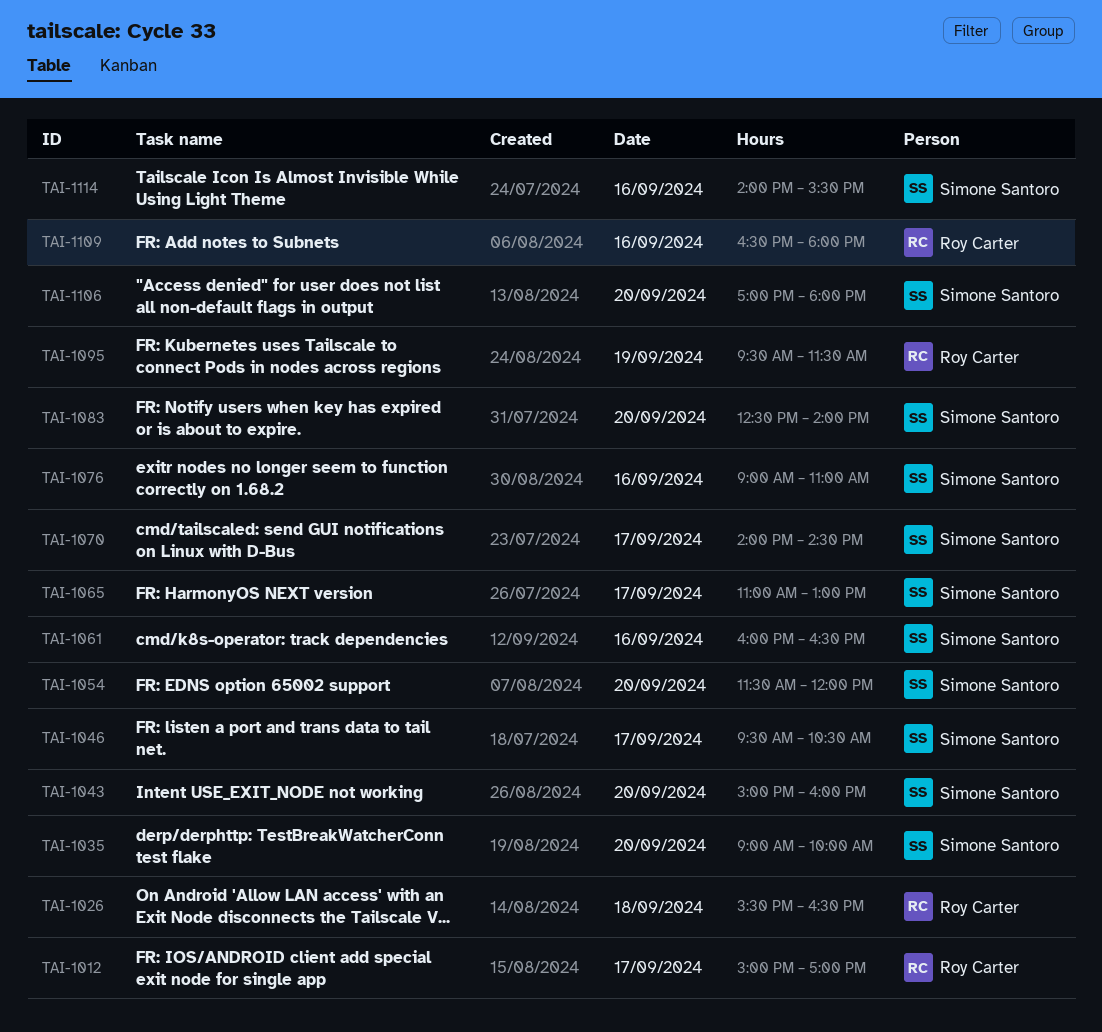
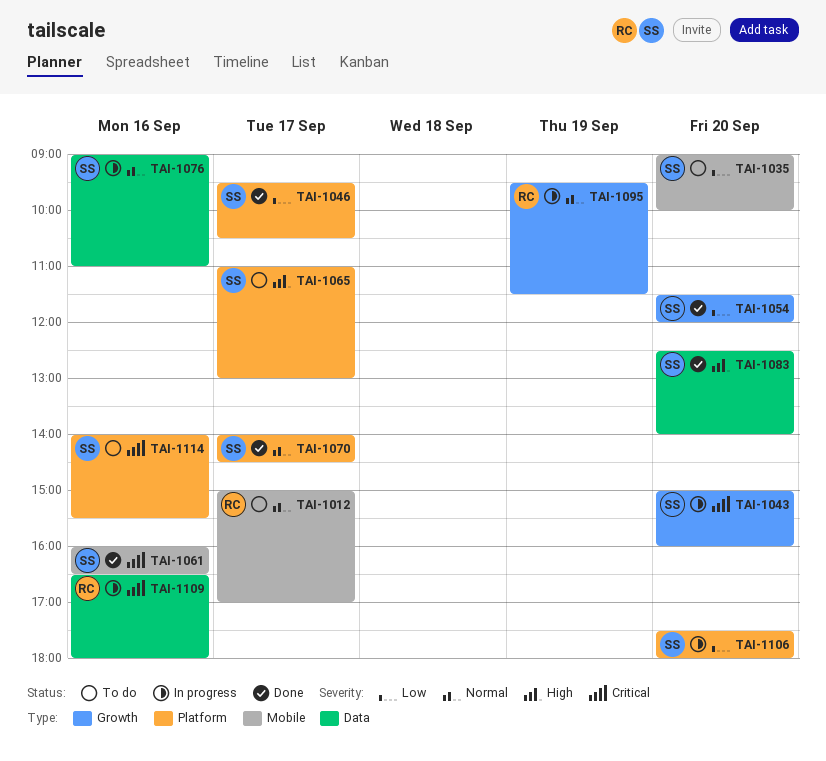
TAI-1026: present -> none
TAI-1106, begins: 17:00 -> 17:30

